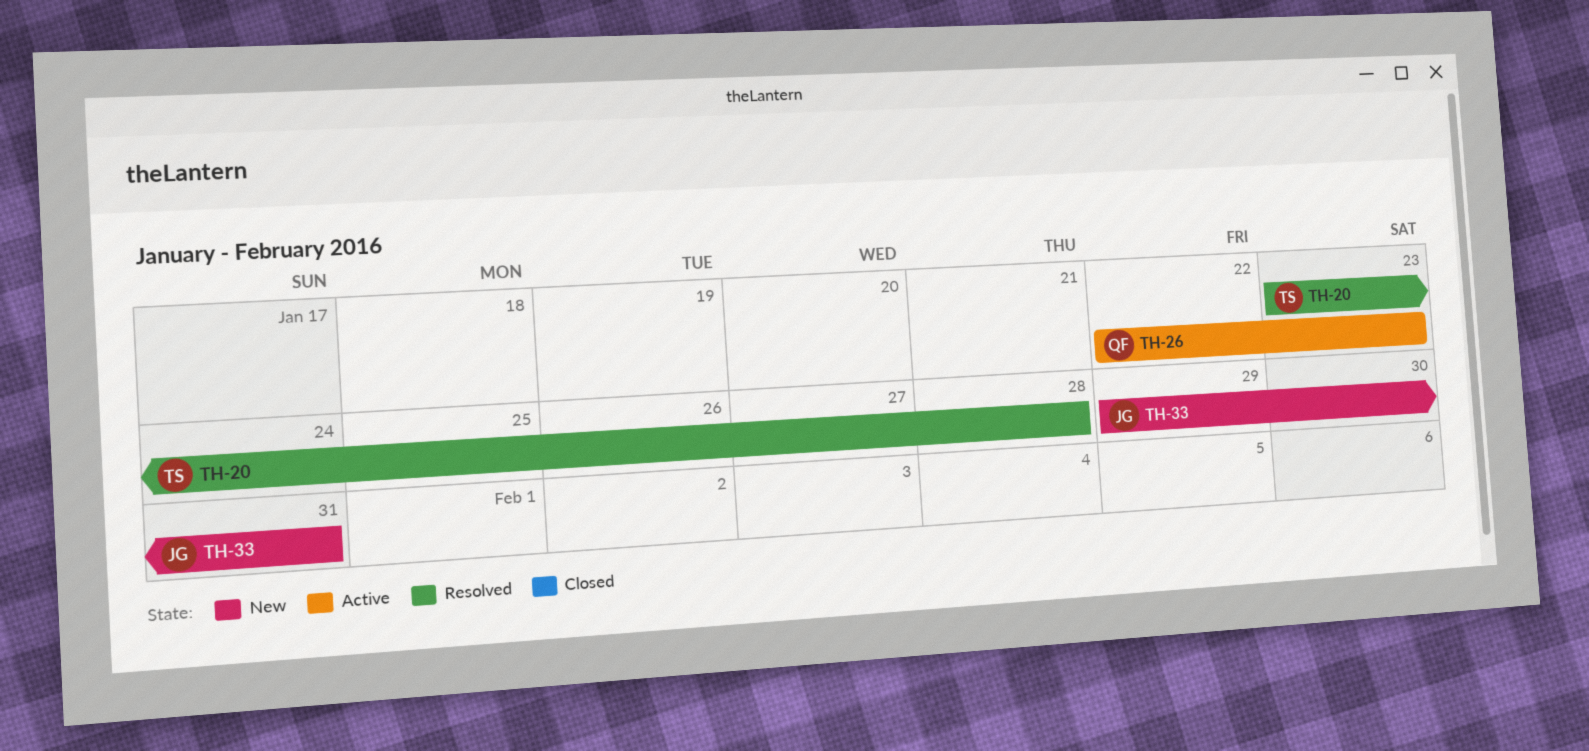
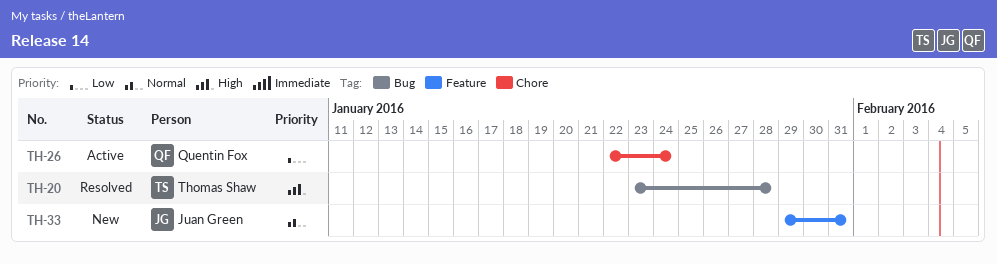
TH-26, due: Jan 23 -> Jan 24

